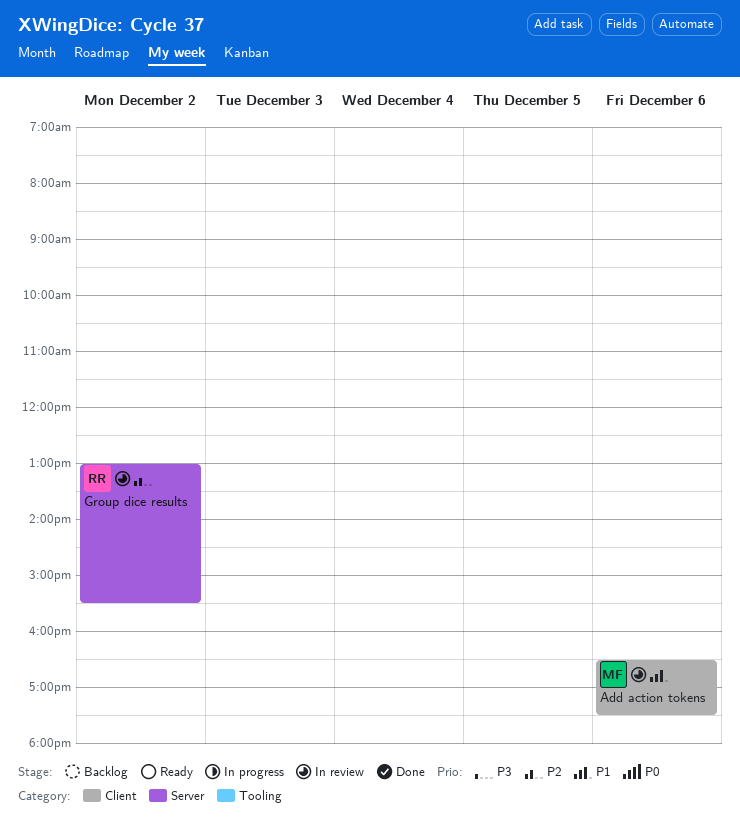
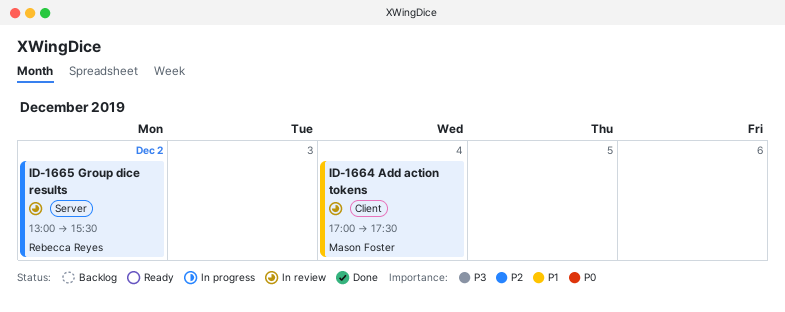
Add action tokens, day: Dec 6 -> Dec 4
Add action tokens, begins: 16:30 -> 17:00

